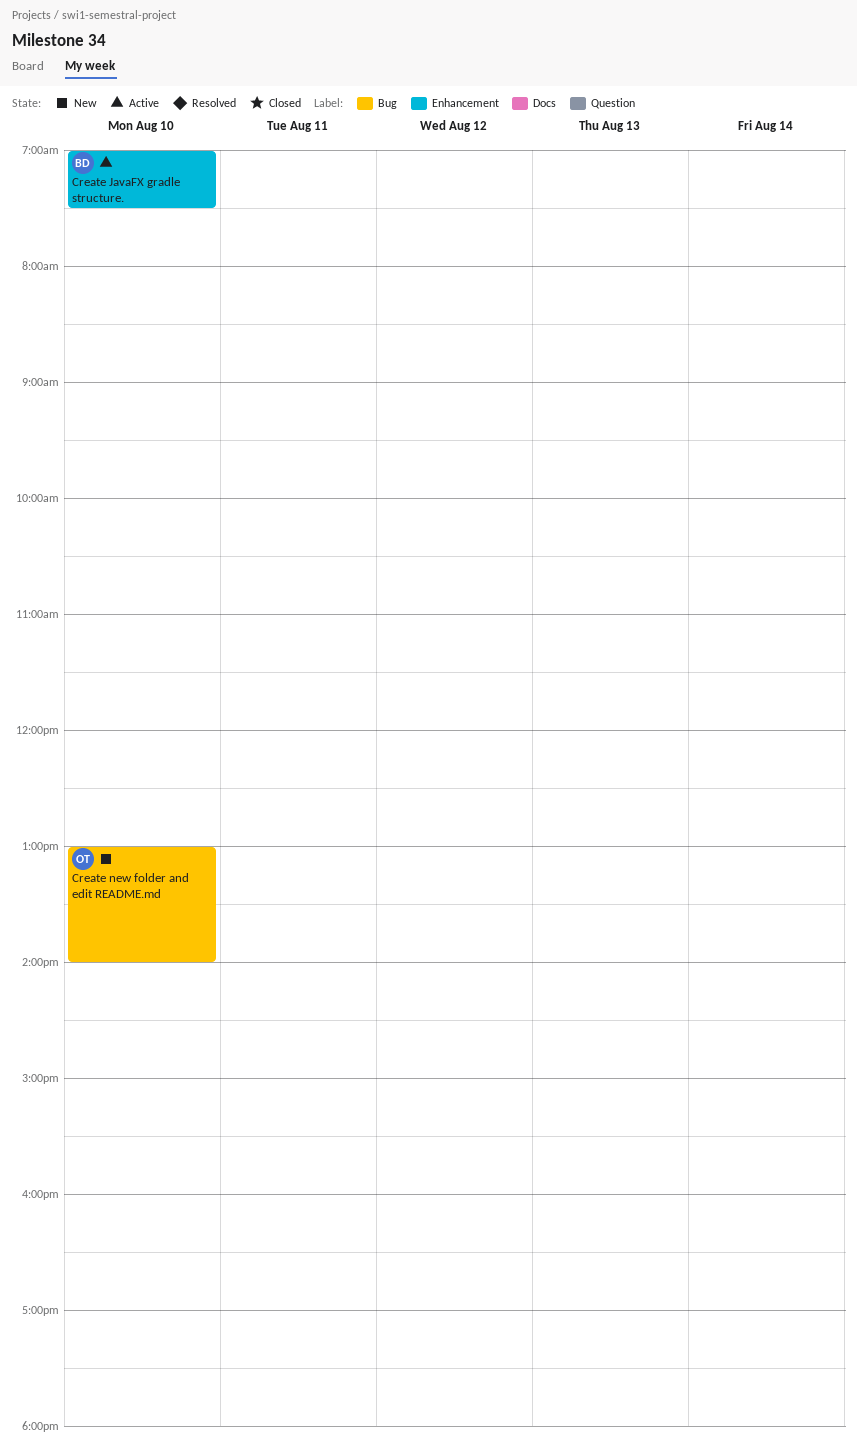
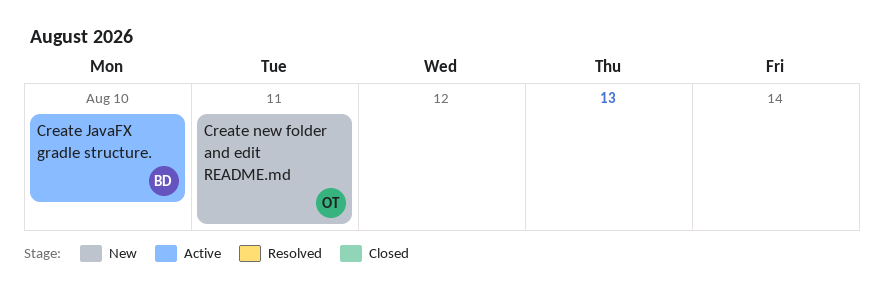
Create new folder and edit README.md, day: Aug 10 -> Aug 11

